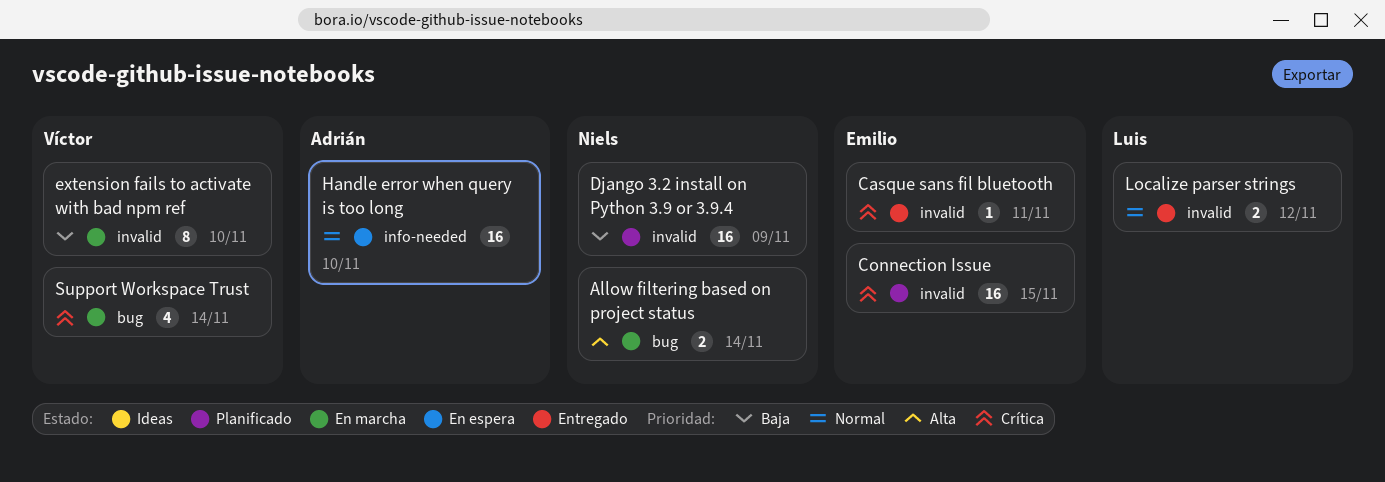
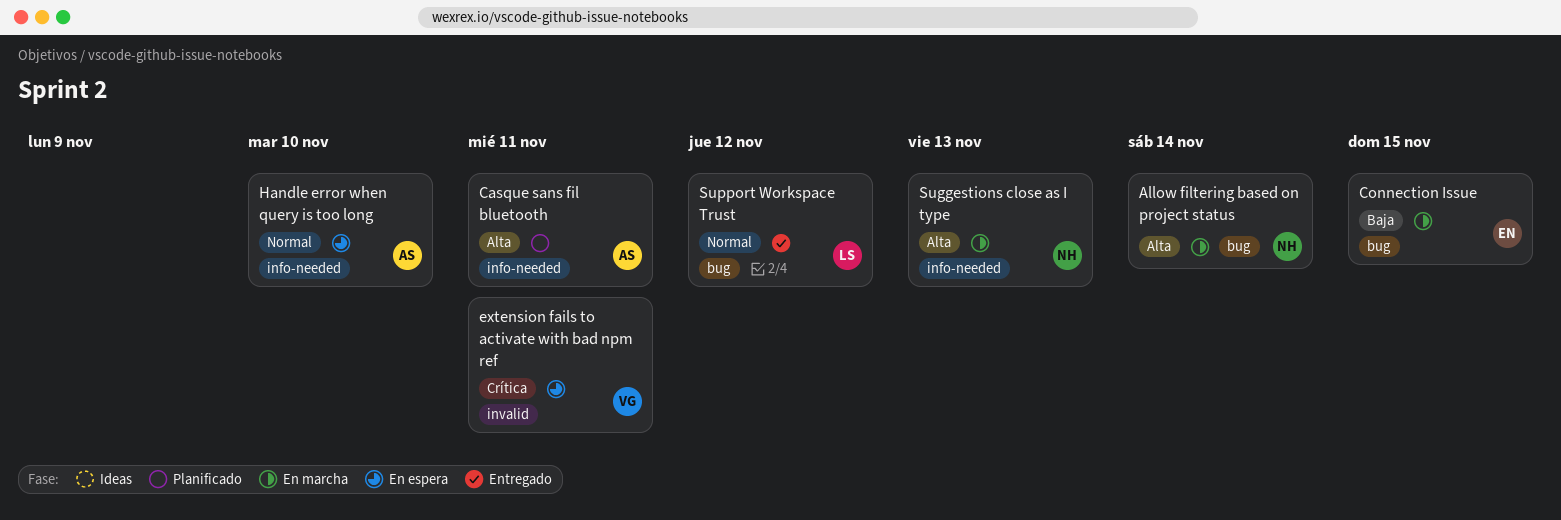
Casque sans fil bluetooth, status: Entregado -> Planificado
Casque sans fil bluetooth, owner: Emilio -> Adrián
Casque sans fil bluetooth, priority: Crítica -> Alta
Casque sans fil bluetooth, label: invalid -> info-needed
Connection Issue, status: Planificado -> En marcha
Connection Issue, priority: Crítica -> Baja
Connection Issue, label: invalid -> bug
Django 3.2 install on Python 3.9 or 3.9.4: present -> none
extension fails to activate with bad npm ref, status: En marcha -> En espera
extension fails to activate with bad npm ref, priority: Baja -> Crítica
extension fails to activate with bad npm ref, due: Nov 10 -> Nov 11
Localize parser strings: present -> none
Suggestions close as I type: none -> present
Support Workspace Trust, status: En marcha -> Entregado
Support Workspace Trust, owner: Víctor -> Luis
Support Workspace Trust, priority: Crítica -> Normal
Support Workspace Trust, due: Nov 14 -> Nov 12

